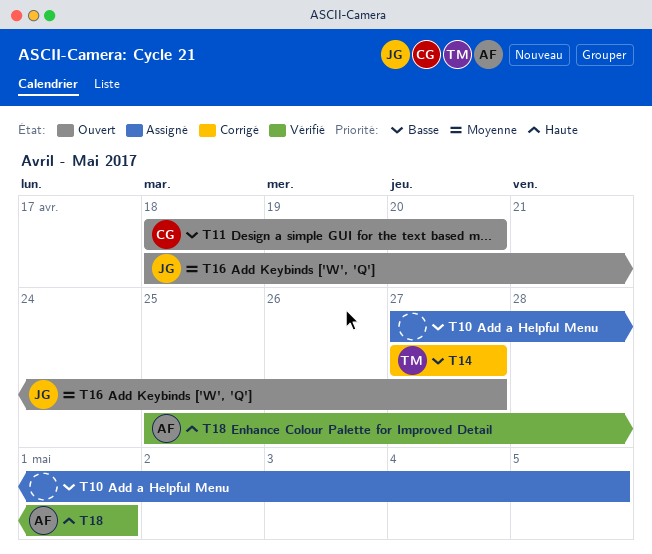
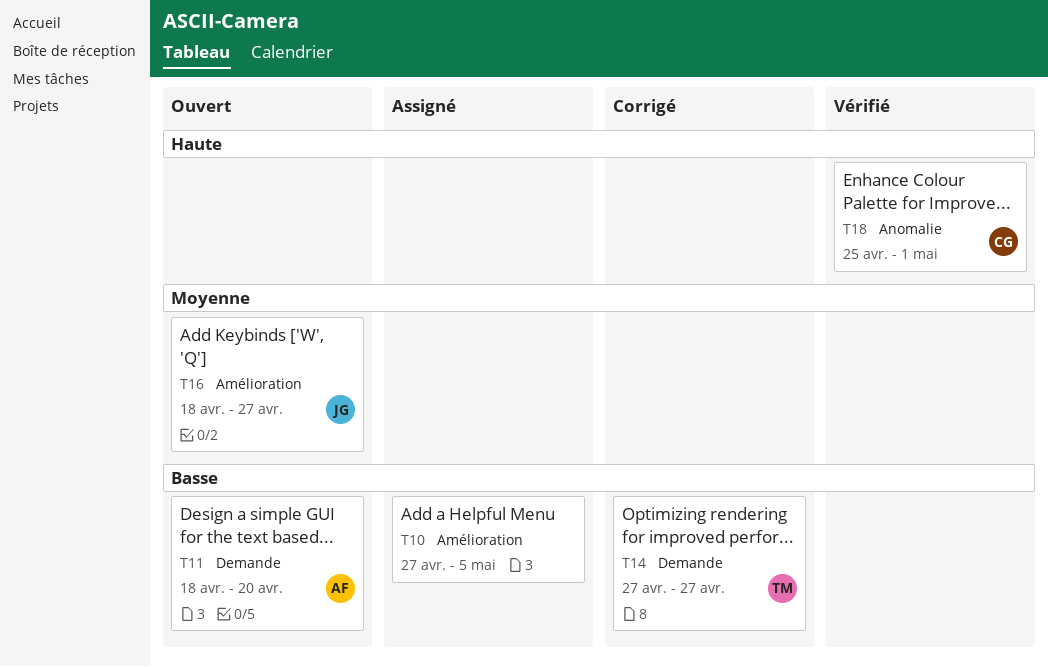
T11, owner: CG -> AF
T18, owner: AF -> CG

